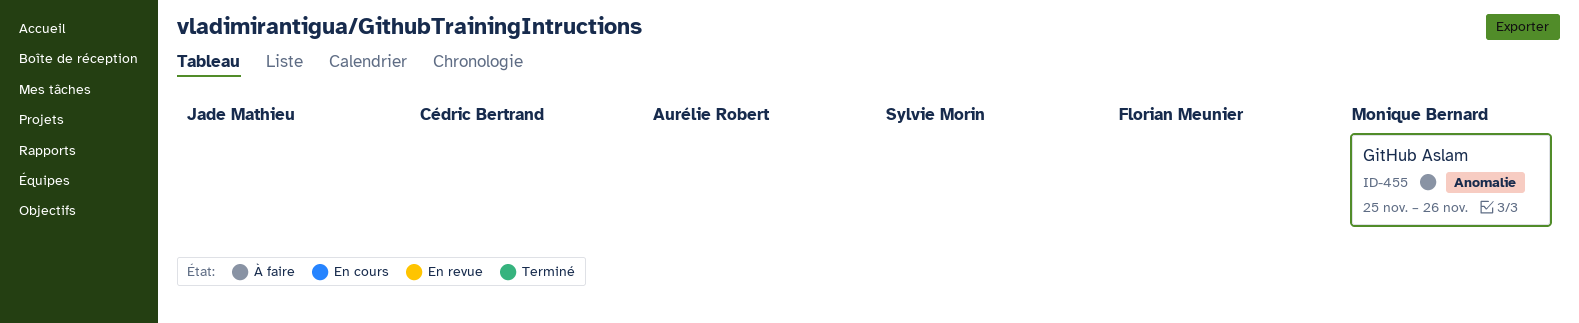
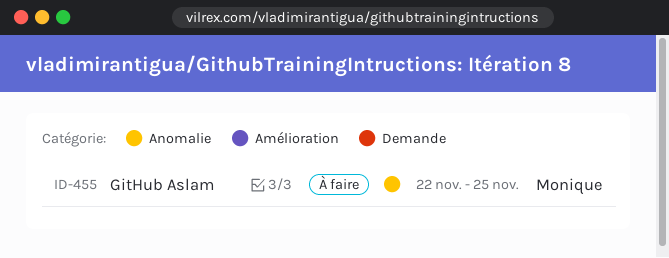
ID-455, start: Nov 25 -> Nov 22
ID-455, due: Nov 26 -> Nov 25

